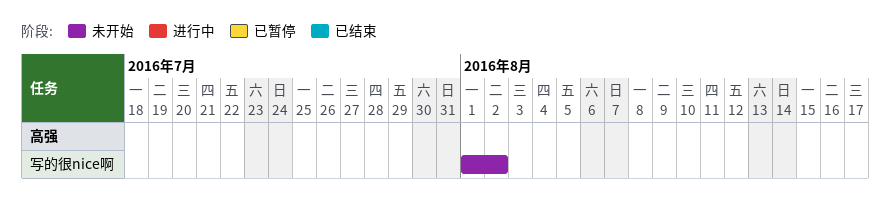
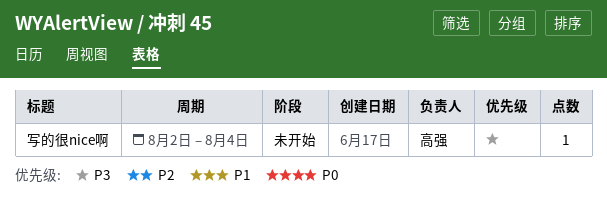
写的很nice啊, start: Aug 1 -> Aug 2
写的很nice啊, due: Aug 2 -> Aug 4

